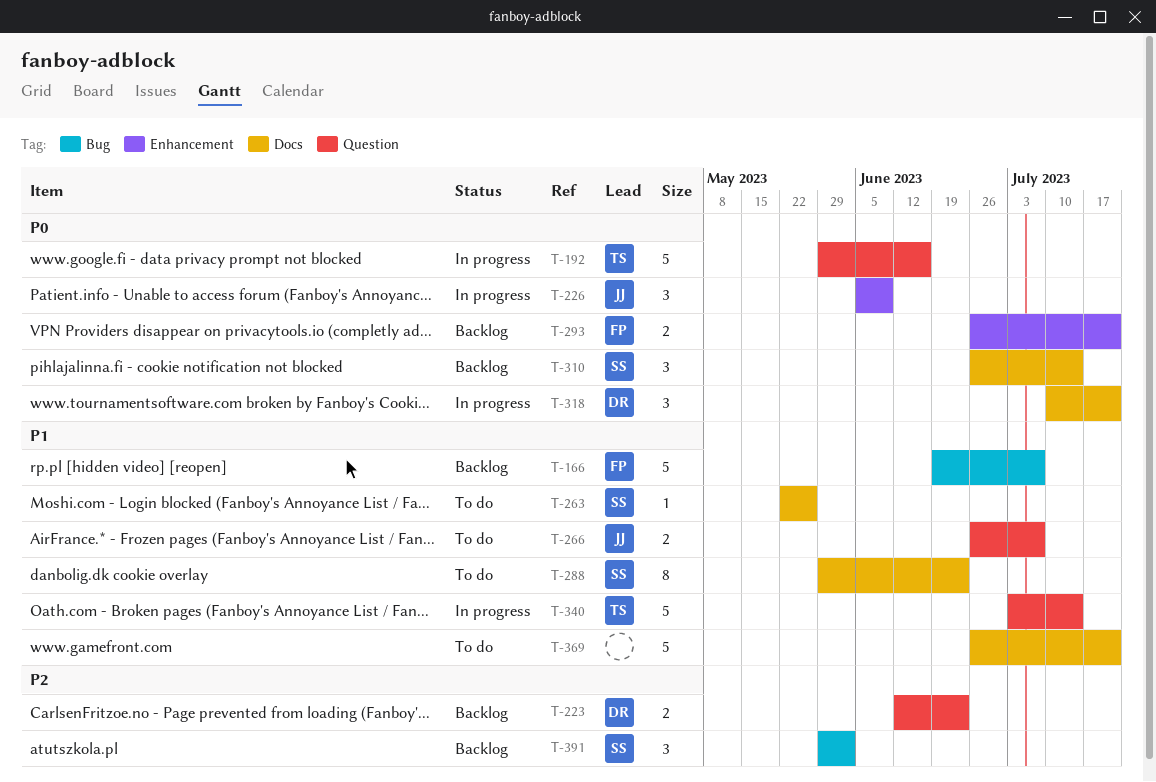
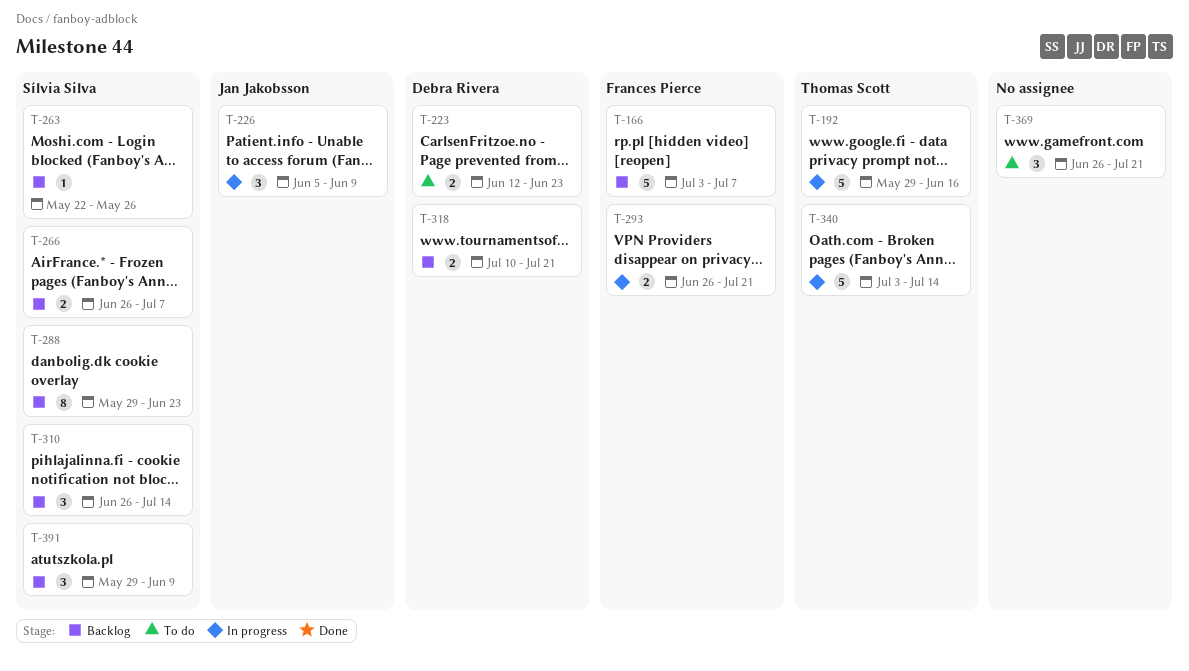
T-166, start: Jun 19 -> Jul 3
T-223, status: Backlog -> To do
T-263, status: To do -> Backlog
T-266, status: To do -> Backlog
T-266, owner: Jan Jakobsson -> Sílvia Silva
T-288, status: To do -> Backlog
T-293, status: Backlog -> In progress
T-318, status: In progress -> Backlog
T-318, estimate: 3 -> 2
T-369, estimate: 5 -> 3
T-391, due: Jun 2 -> Jun 9

